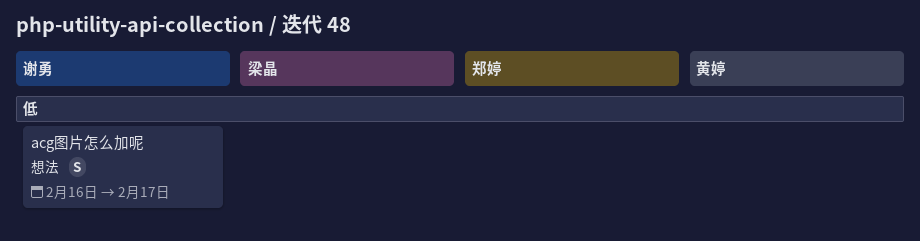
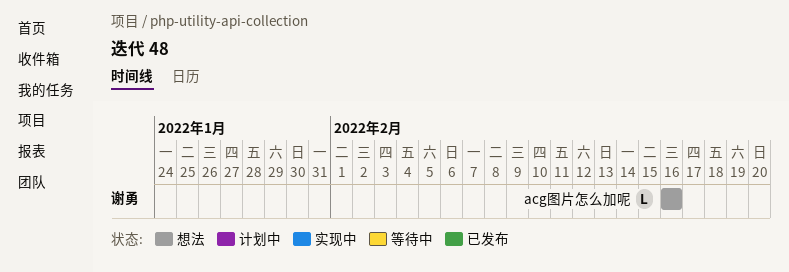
acg图片怎么加呢, estimate: S -> L
acg图片怎么加呢, due: Feb 17 -> Feb 16

